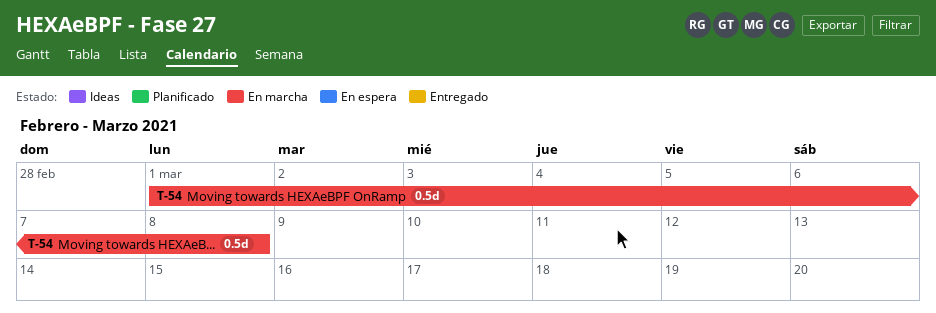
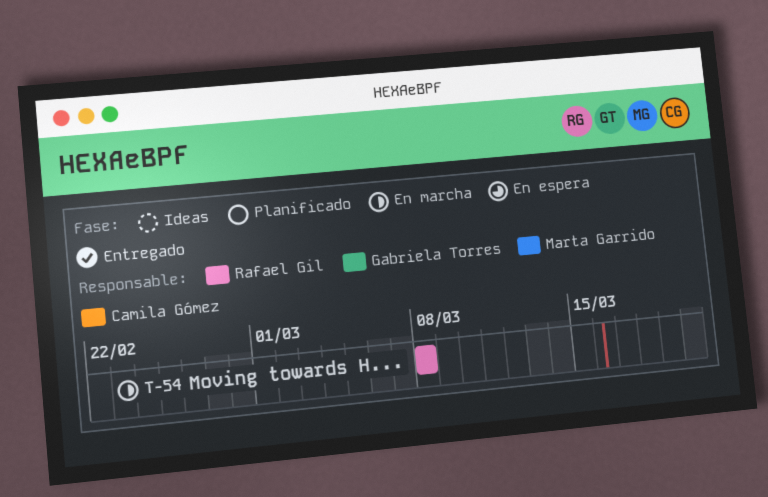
T-54, start: Mar 1 -> Mar 8

